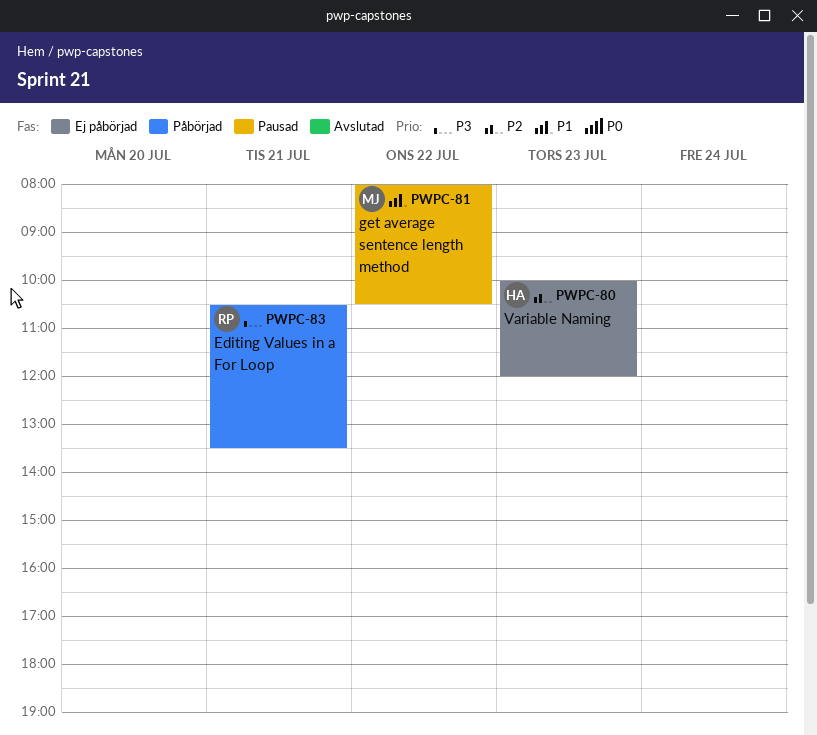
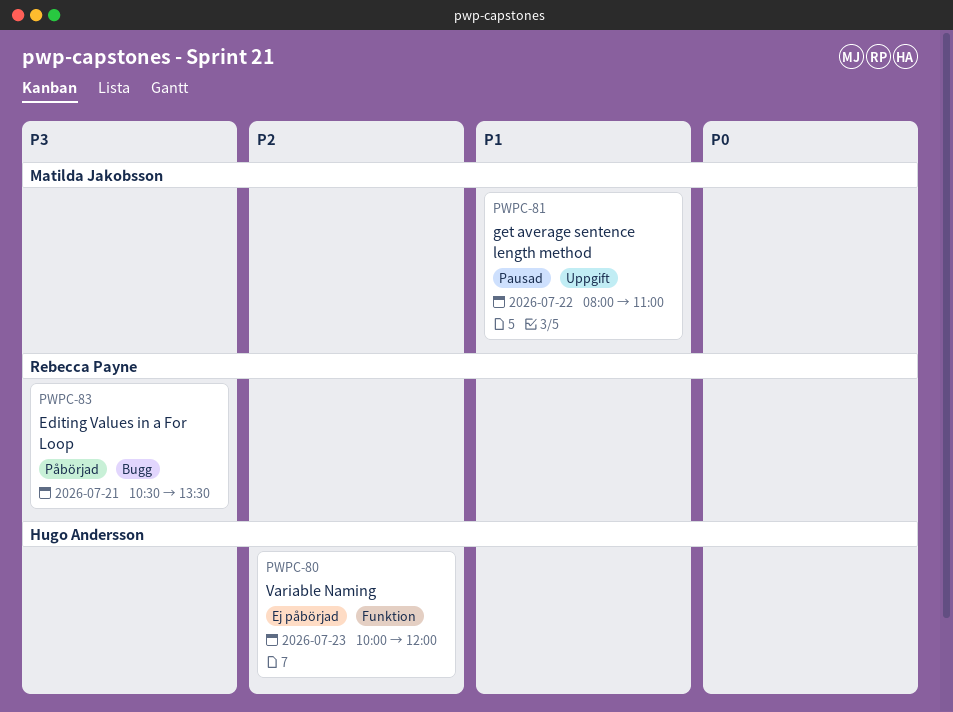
PWPC-81, ends: 10:30 -> 11:00

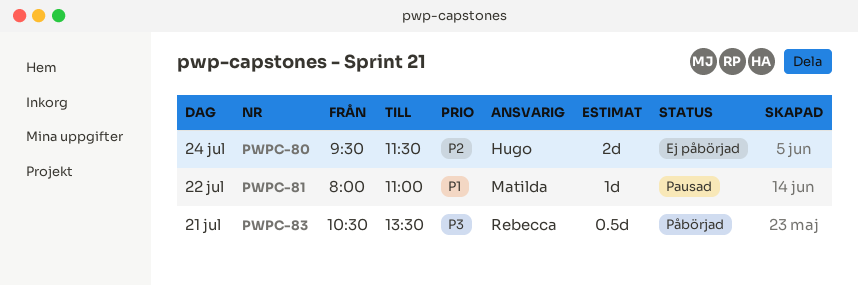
PWPC-80, day: Jul 23 -> Jul 24
PWPC-80, begins: 10:00 -> 09:30
PWPC-80, ends: 12:00 -> 11:30

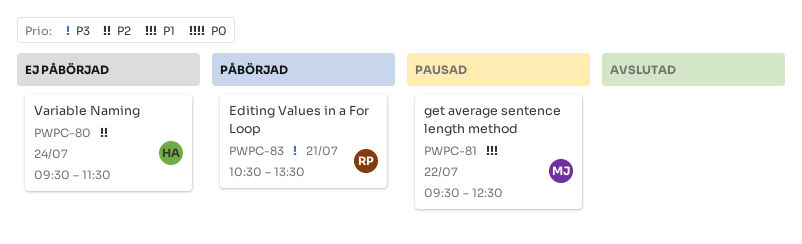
PWPC-81, begins: 08:00 -> 09:30
PWPC-81, ends: 11:00 -> 12:30

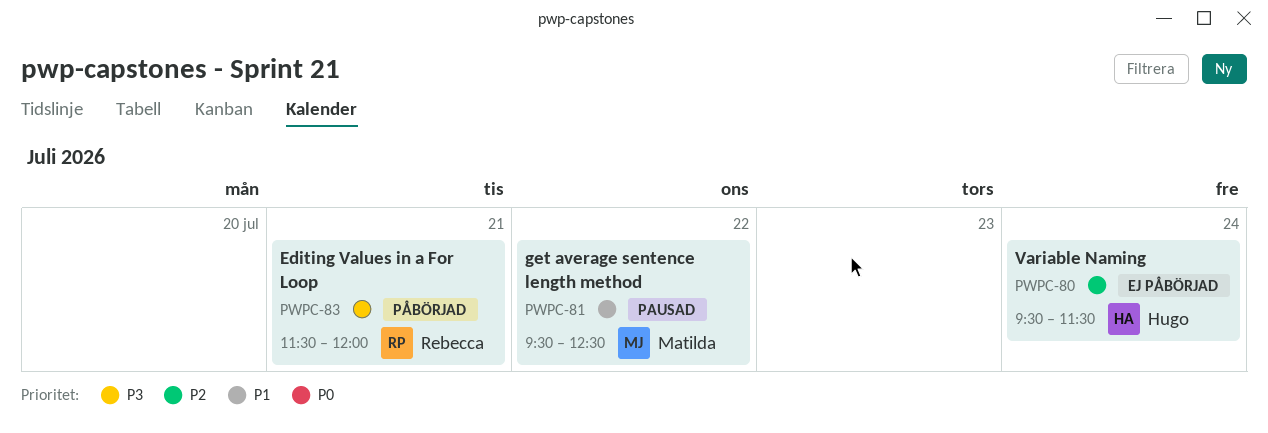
PWPC-83, begins: 10:30 -> 11:30
PWPC-83, ends: 13:30 -> 12:00

